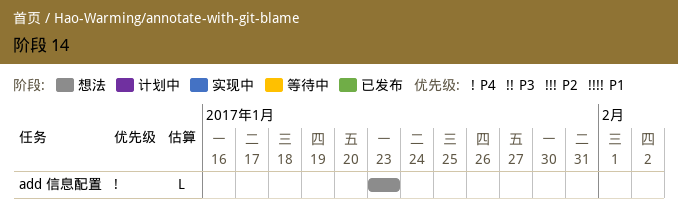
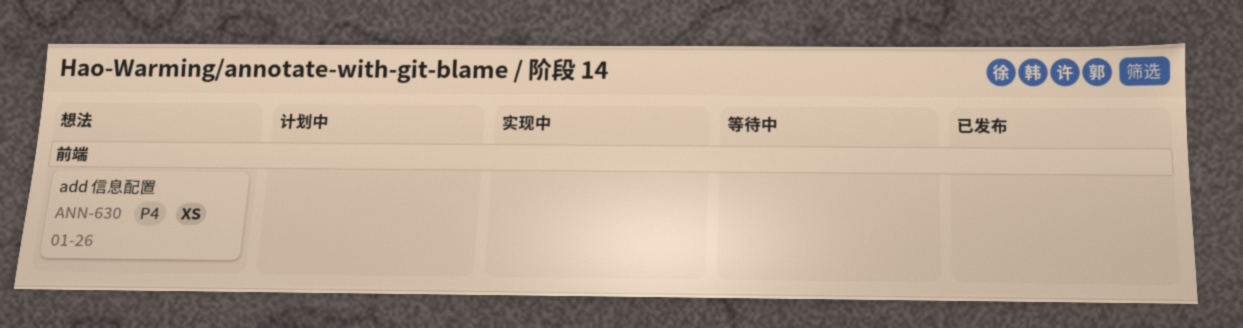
add 信息配置, estimate: L -> XS
add 信息配置, due: Jan 23 -> Jan 26

